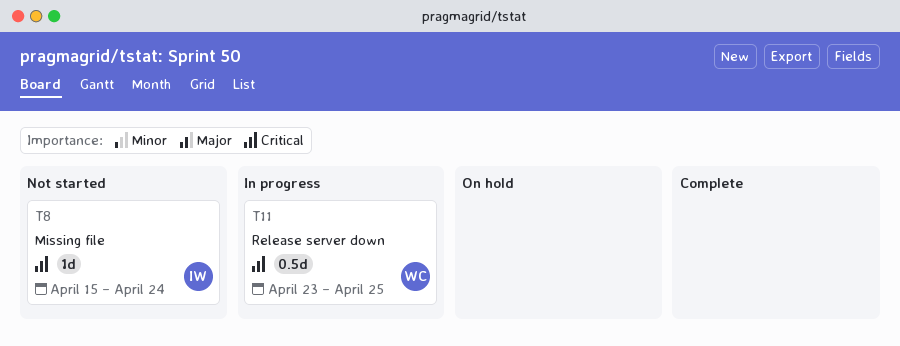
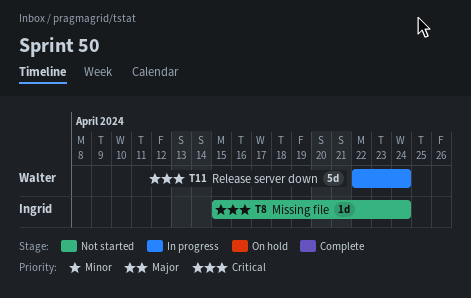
T11, estimate: 0.5d -> 5d
T11, start: Apr 23 -> Apr 22
T11, due: Apr 25 -> Apr 24

